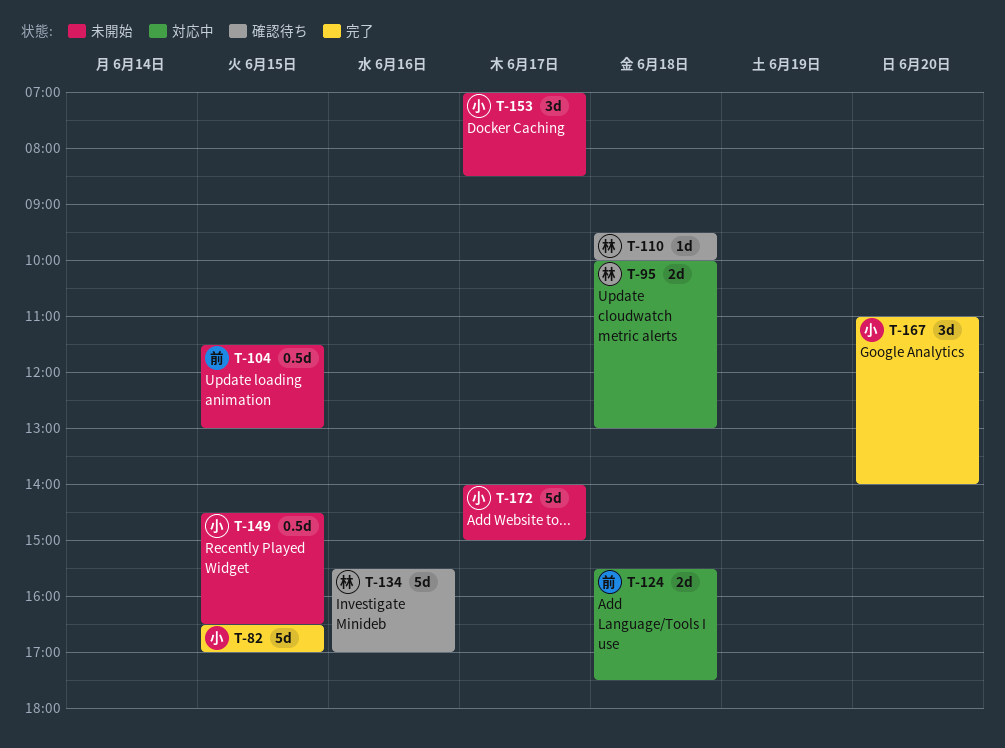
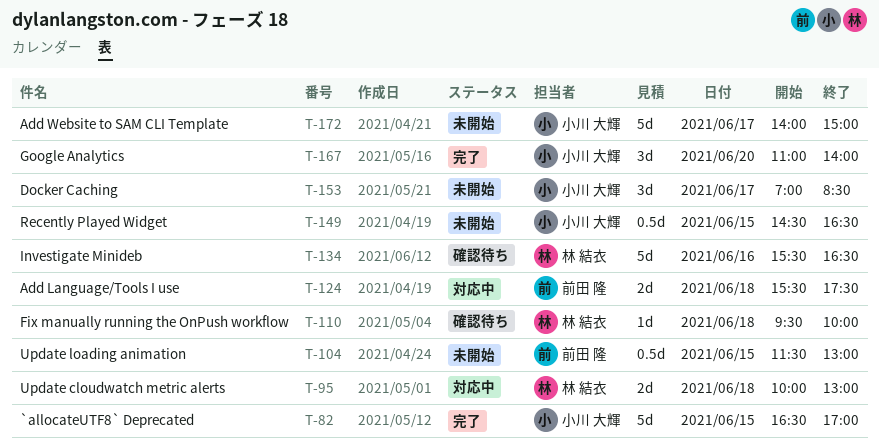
T-134, ends: 17:00 -> 16:30

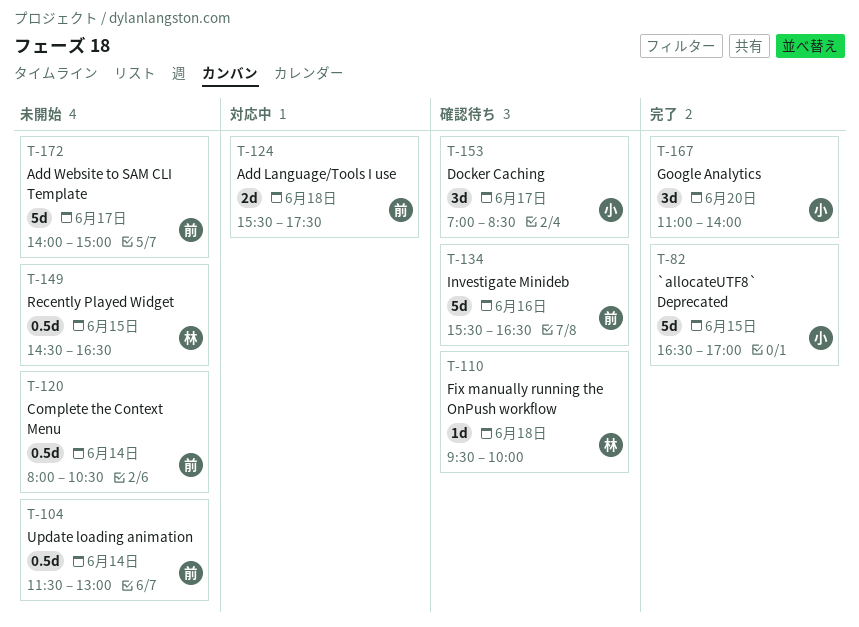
T-95: present -> none
T-104, day: Jun 15 -> Jun 14
T-120: none -> present
T-134, owner: 林 結衣 -> 前田 隆
T-149, owner: 小川 大輝 -> 林 結衣
T-153, status: 未開始 -> 確認待ち
T-172, owner: 小川 大輝 -> 前田 隆

